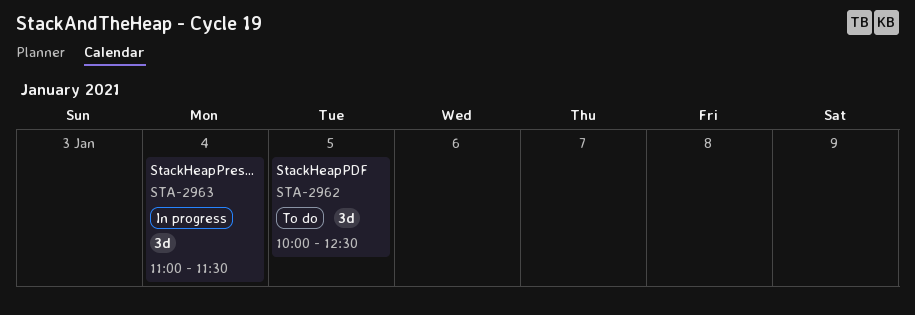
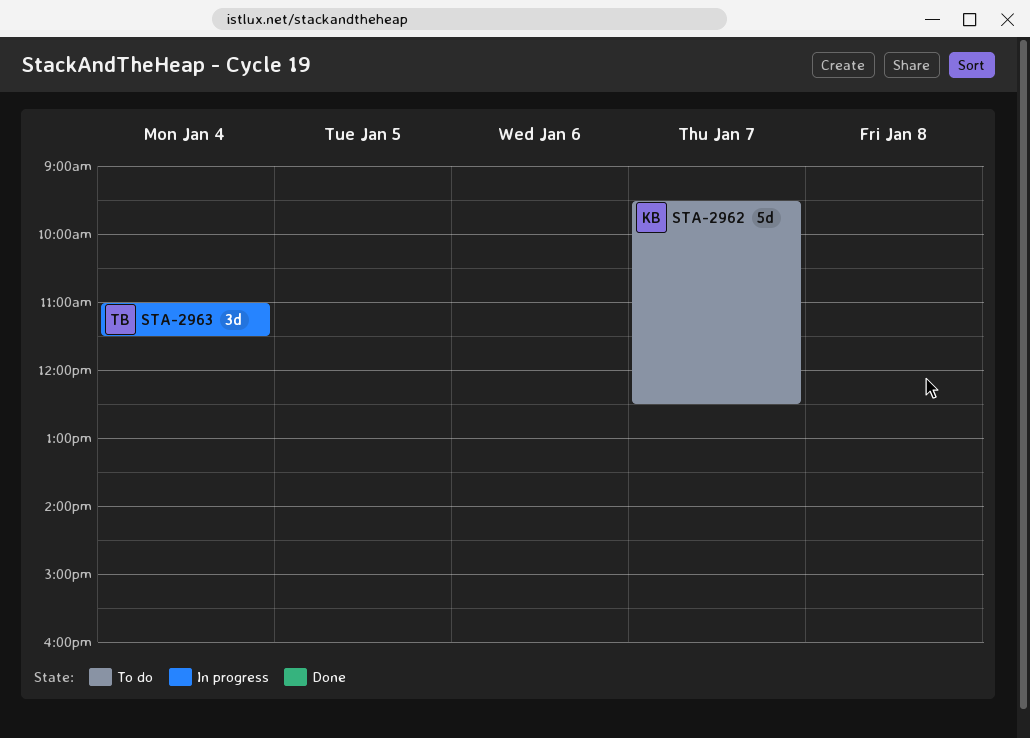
STA-2962, estimate: 3d -> 5d
STA-2962, day: Jan 5 -> Jan 7
STA-2962, begins: 10:00 -> 09:30

